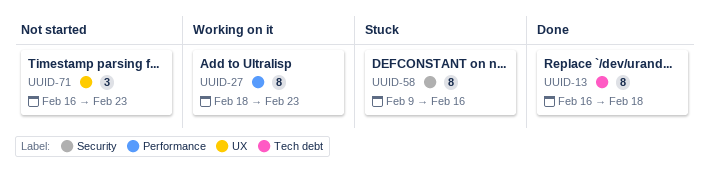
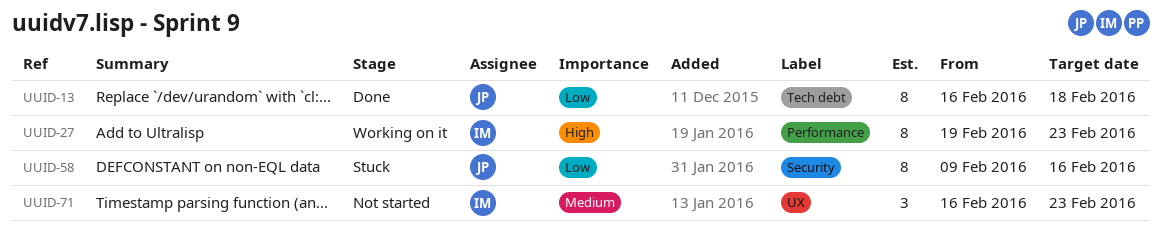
UUID-27, start: Feb 18 -> Feb 19

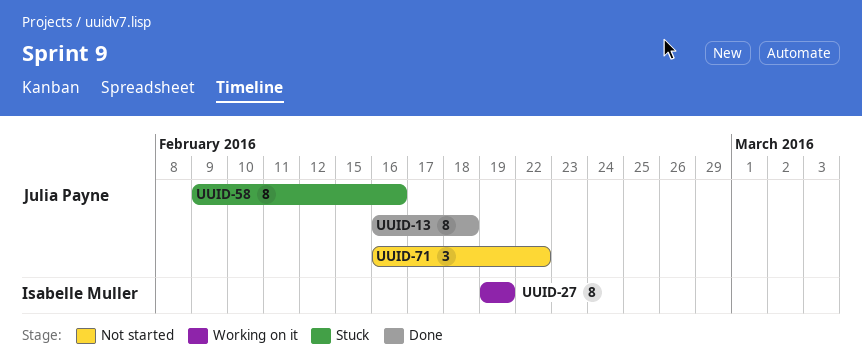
UUID-27, due: Feb 23 -> Feb 19
UUID-71, owner: Isabelle Muller -> Julia Payne
UUID-71, due: Feb 23 -> Feb 22

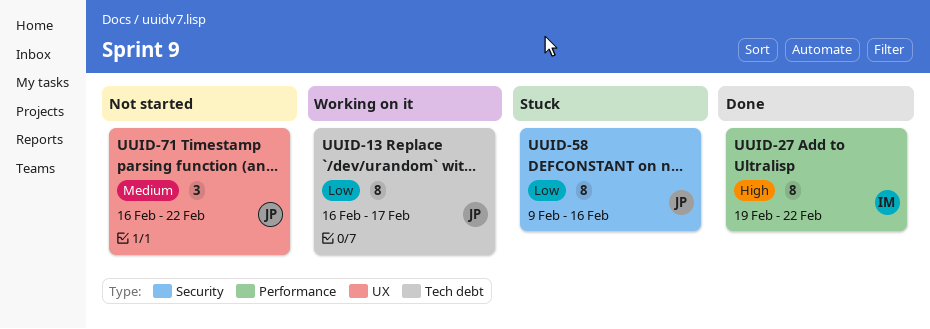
UUID-13, status: Done -> Working on it
UUID-13, due: Feb 18 -> Feb 17
UUID-27, status: Working on it -> Done
UUID-27, due: Feb 19 -> Feb 22

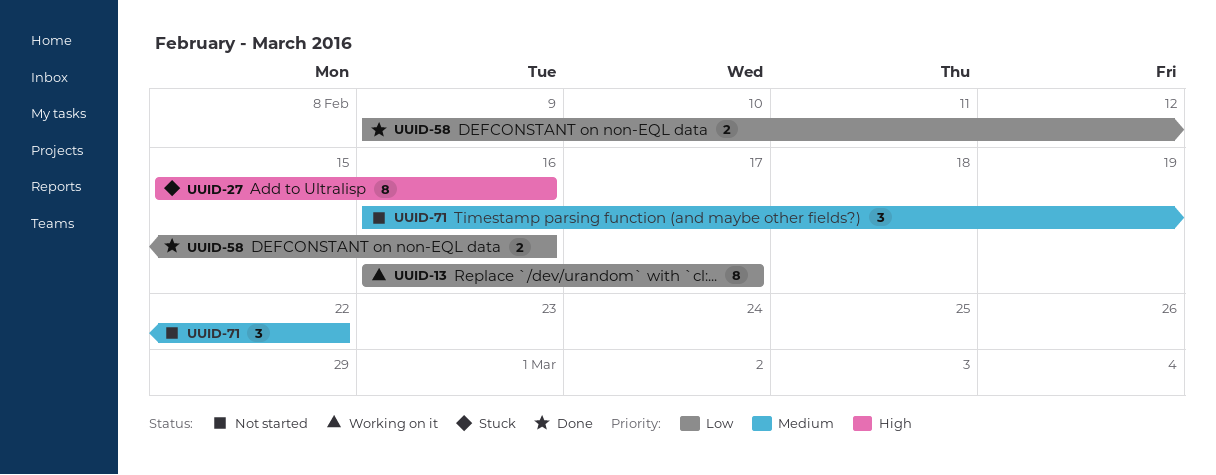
UUID-27, status: Done -> Stuck
UUID-27, start: Feb 19 -> Feb 15
UUID-27, due: Feb 22 -> Feb 16
UUID-58, status: Stuck -> Done
UUID-58, estimate: 8 -> 2

